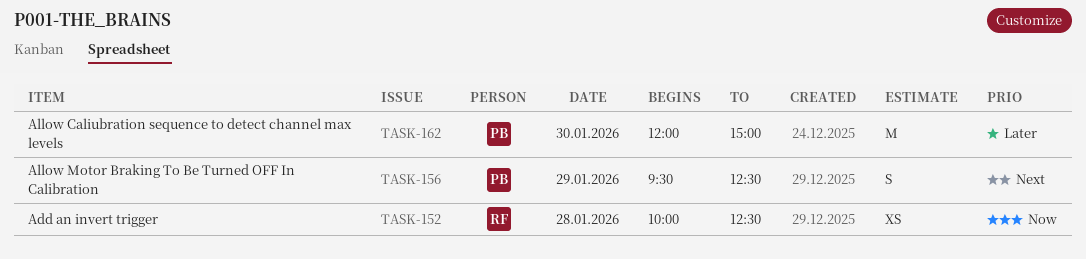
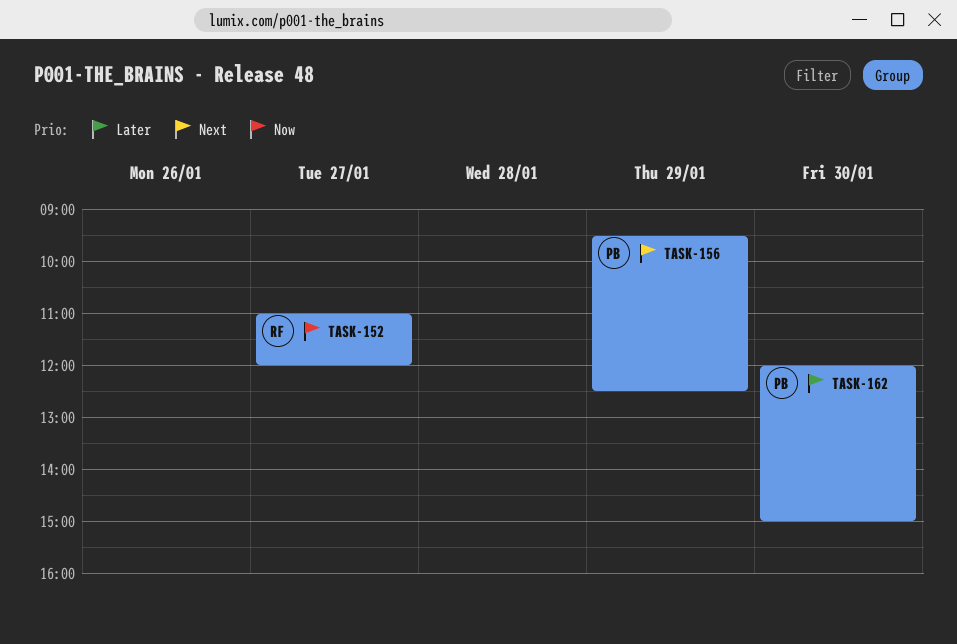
TASK-152, day: Jan 28 -> Jan 27
TASK-152, begins: 10:00 -> 11:00
TASK-152, ends: 12:30 -> 12:00

